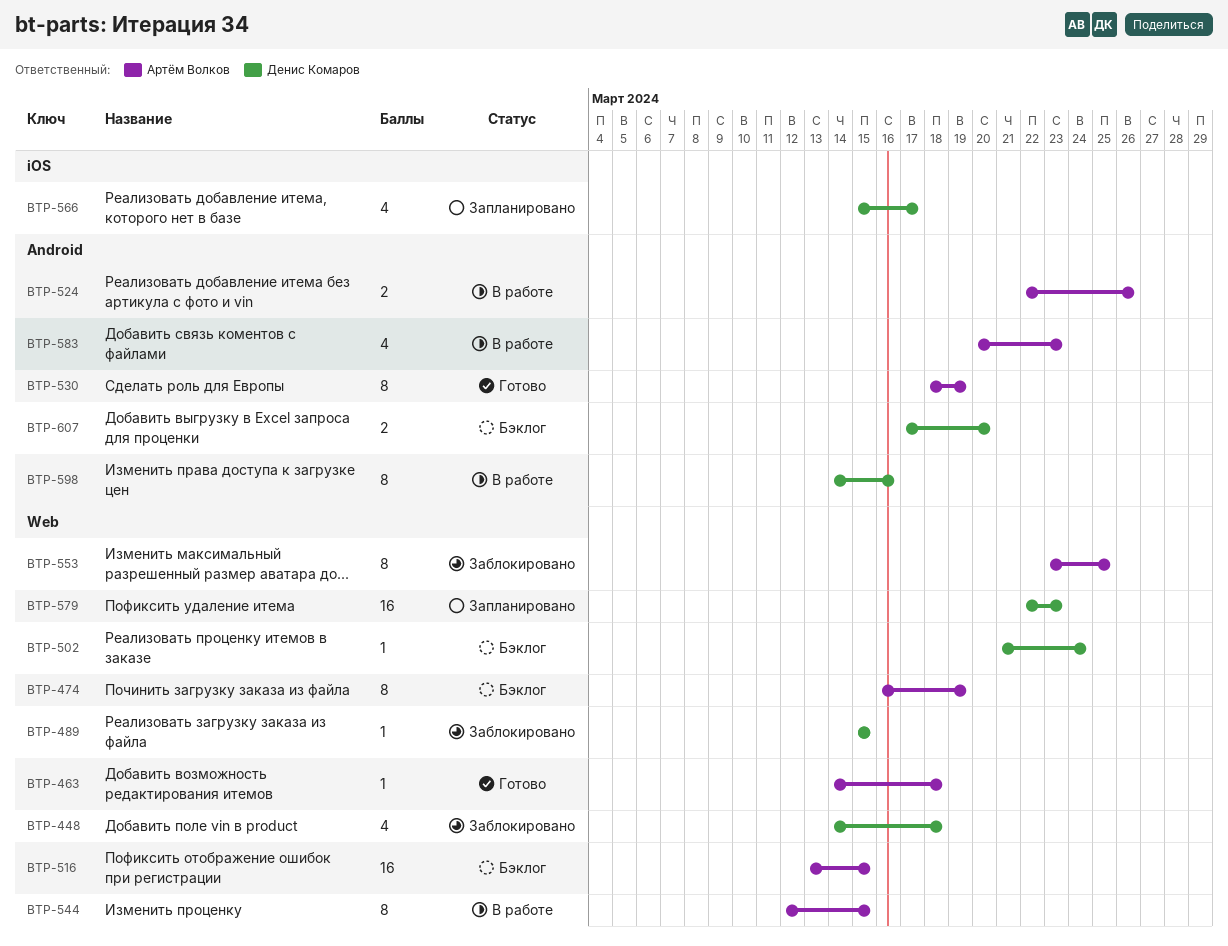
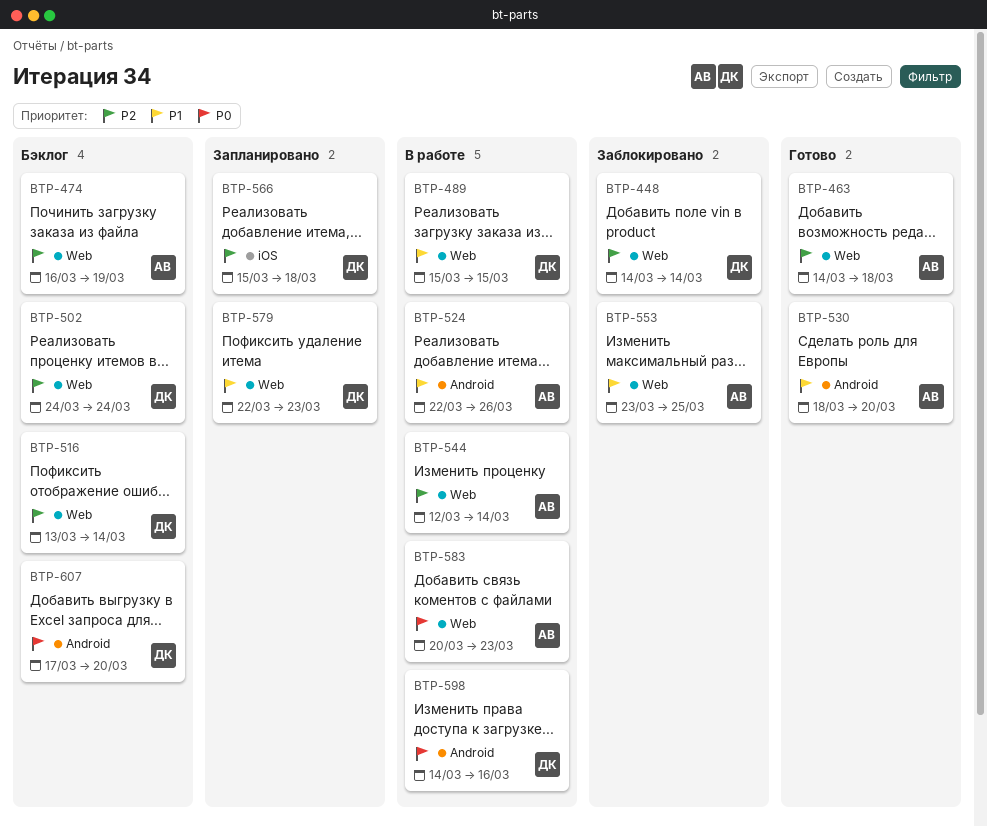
BTP-448, due: Mar 18 -> Mar 14
BTP-489, status: Заблокировано -> В работе
BTP-502, start: Mar 21 -> Mar 24
BTP-516, owner: Артём Волков -> Денис Комаров
BTP-516, due: Mar 15 -> Mar 14
BTP-530, due: Mar 19 -> Mar 20
BTP-544, due: Mar 15 -> Mar 14
BTP-566, due: Mar 17 -> Mar 18
BTP-583, label: Android -> Web

